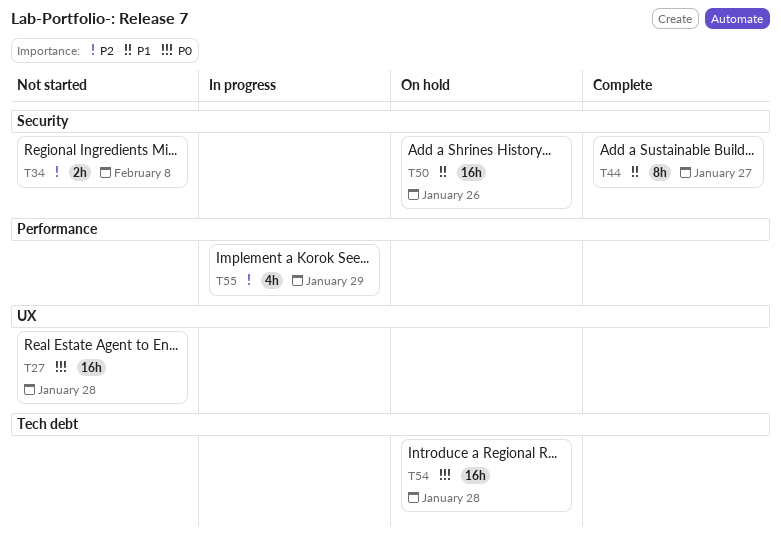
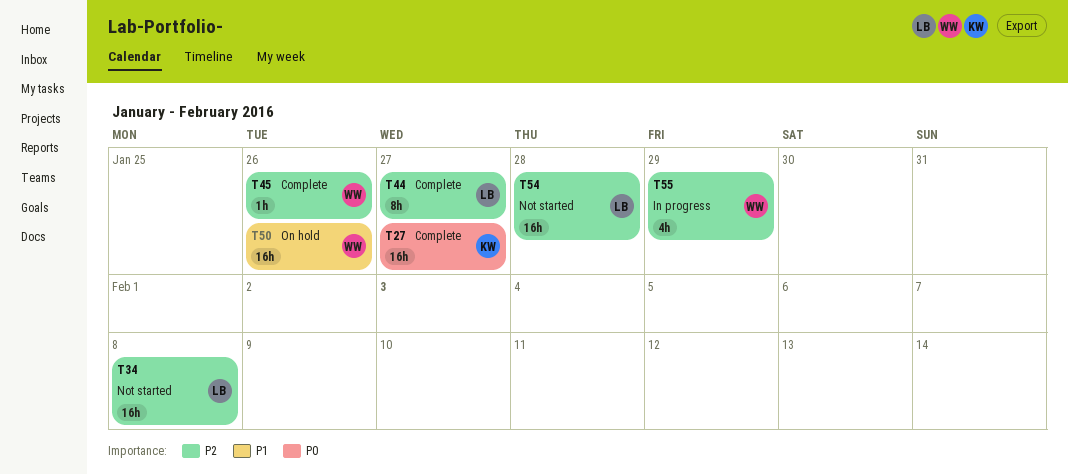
T27, status: Not started -> Complete
T27, due: Jan 28 -> Jan 27
T34, estimate: 2h -> 16h
T44, priority: P1 -> P2
T45: none -> present
T54, status: On hold -> Not started
T54, priority: P0 -> P2

